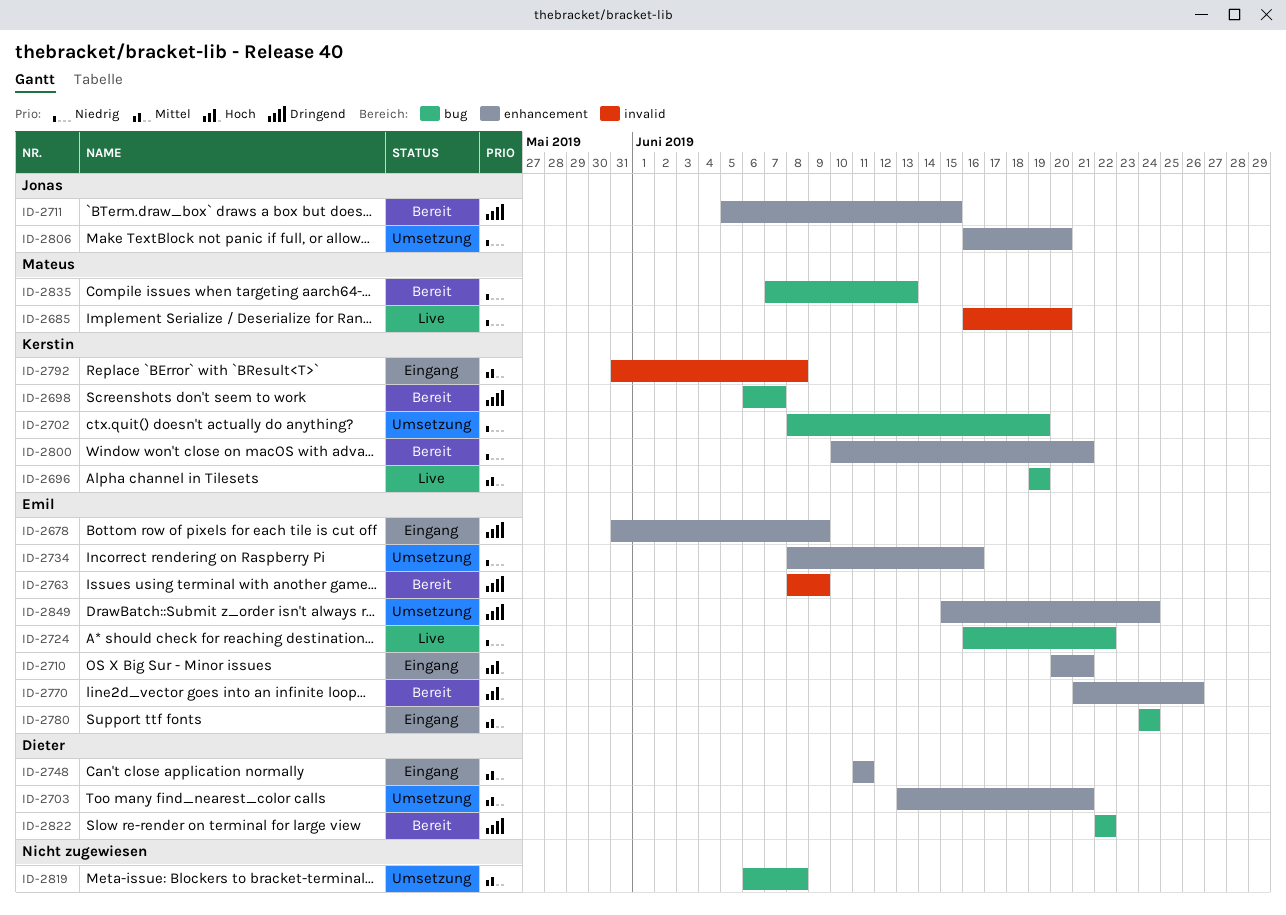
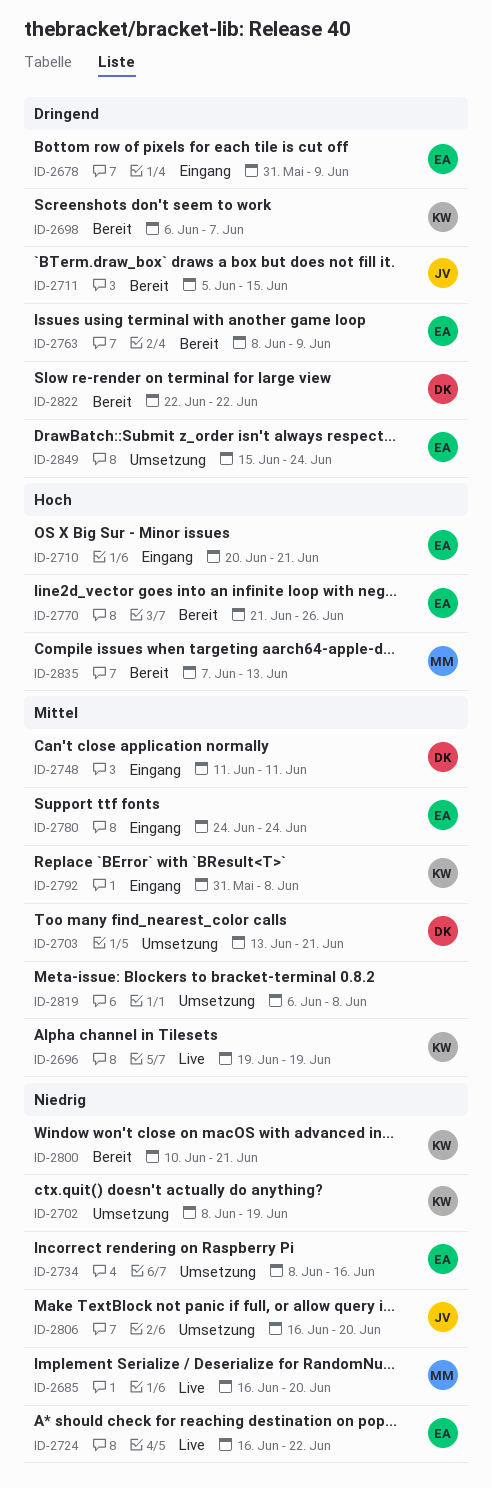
ID-2835, priority: Niedrig -> Hoch

